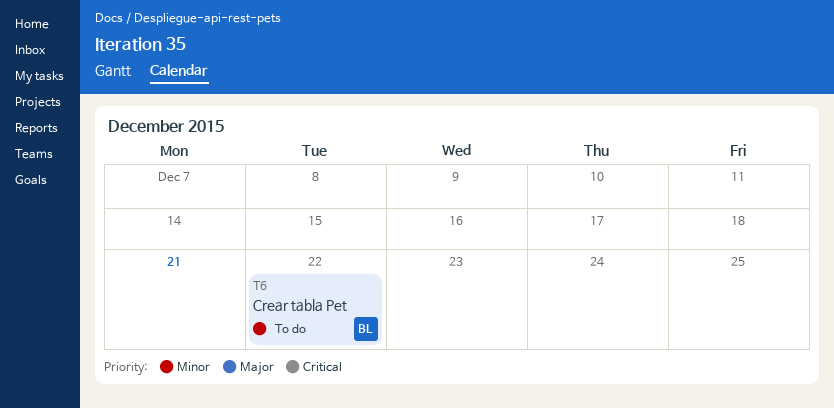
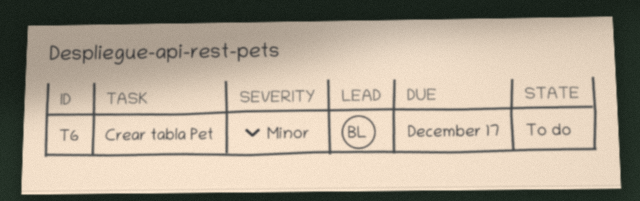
T6, due: Dec 22 -> Dec 17

